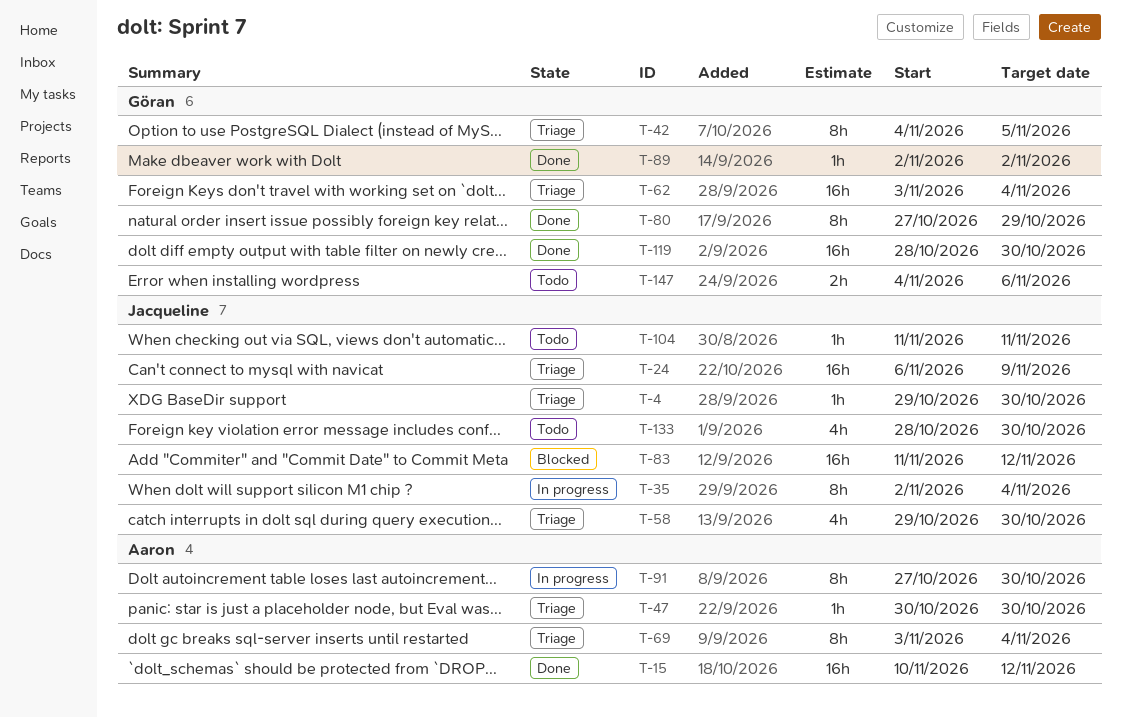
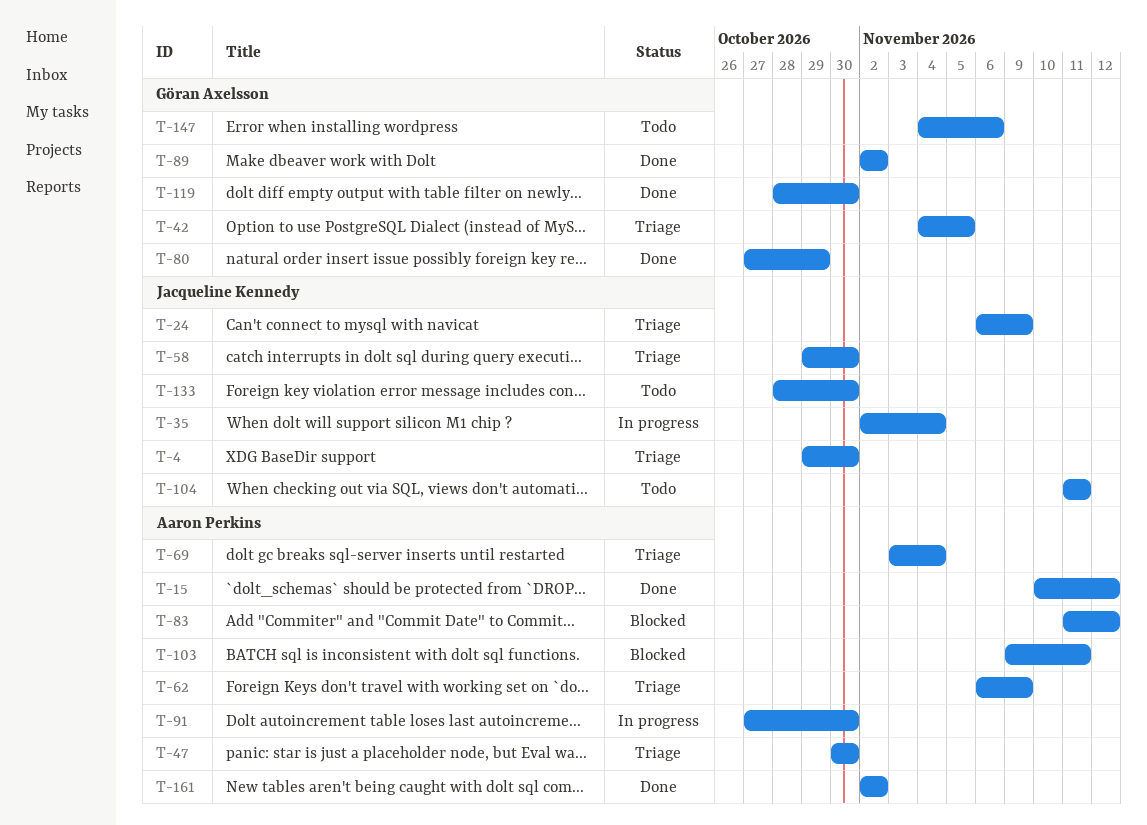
T-62, owner: Göran Axelsson -> Aaron Perkins
T-62, start: Nov 3 -> Nov 6
T-62, due: Nov 4 -> Nov 9
T-83, owner: Jacqueline Kennedy -> Aaron Perkins
T-103: none -> present
T-161: none -> present

